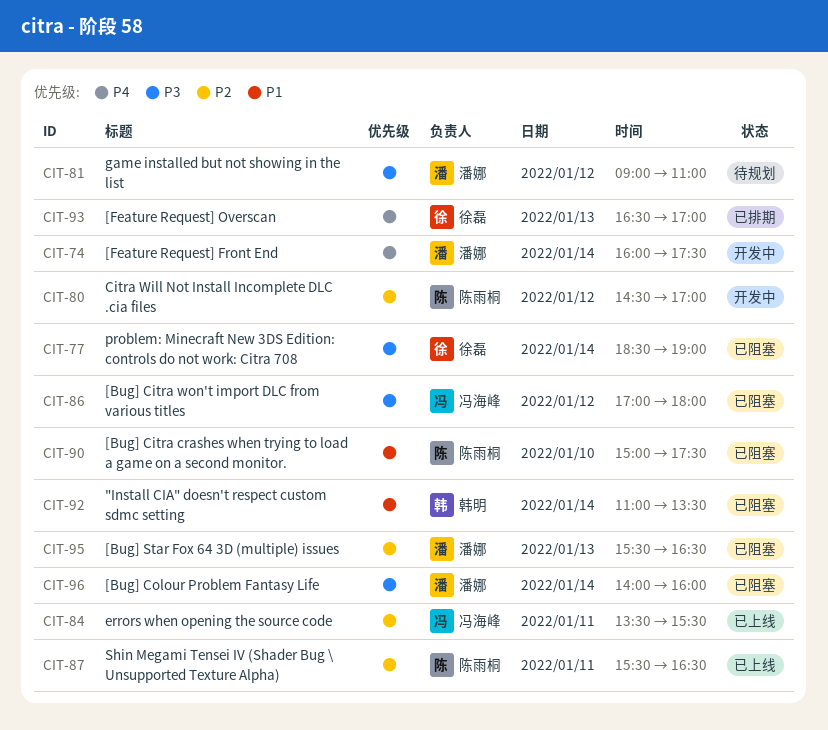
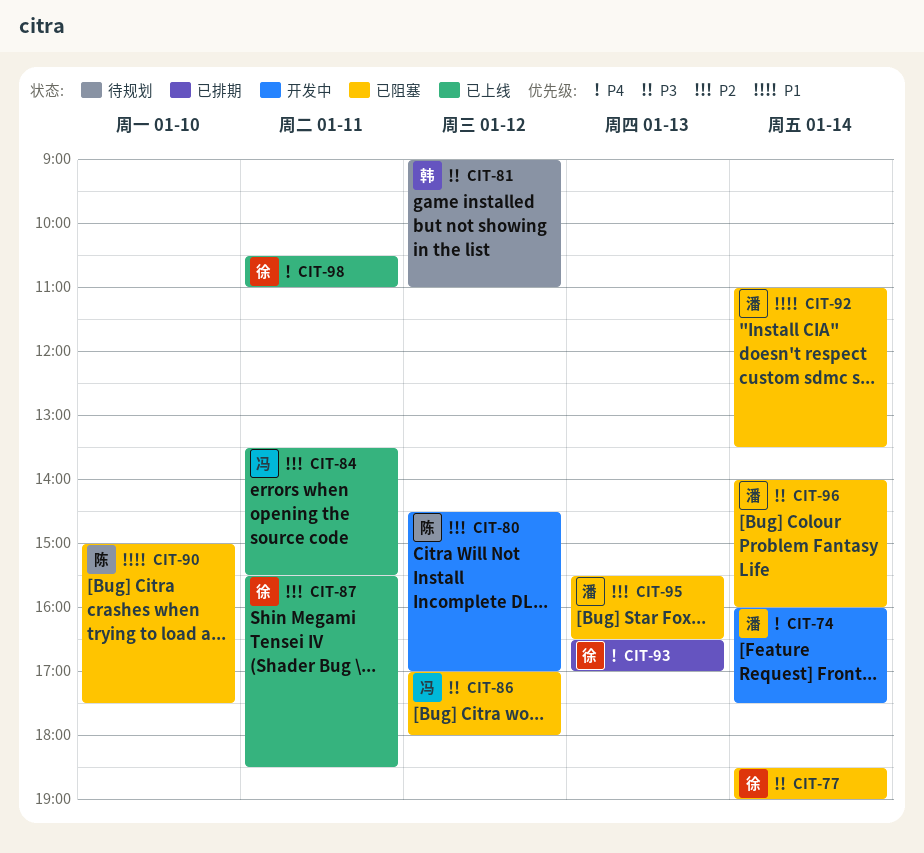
CIT-81, owner: 潘娜 -> 韩明
CIT-87, owner: 陈雨桐 -> 徐磊
CIT-87, ends: 16:30 -> 18:30
CIT-92, owner: 韩明 -> 潘娜
CIT-98: none -> present

